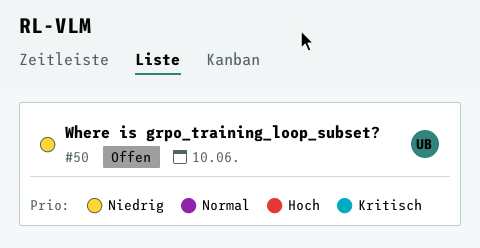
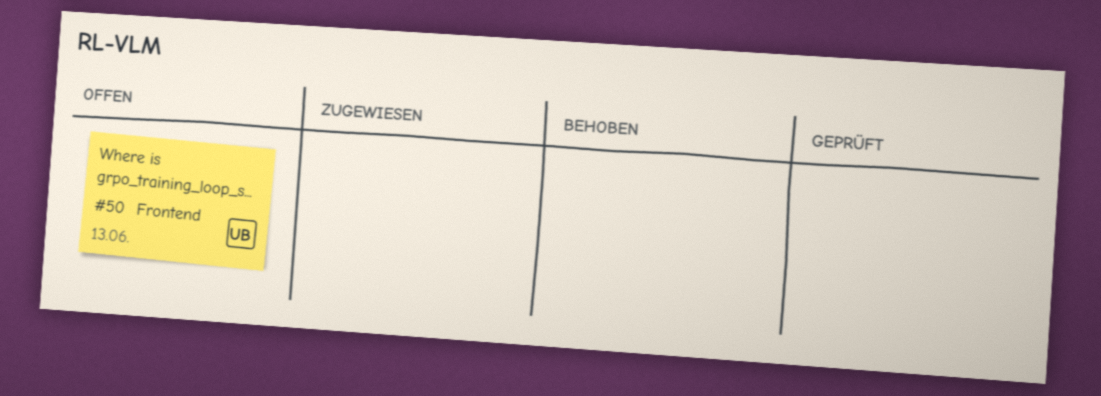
#50, due: Jun 10 -> Jun 13

